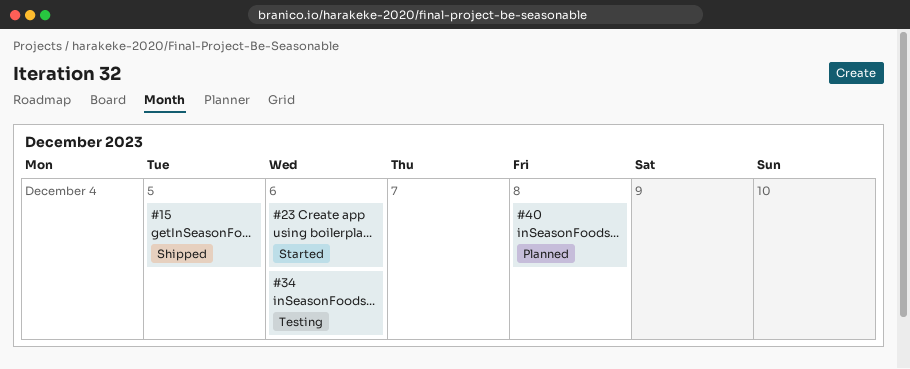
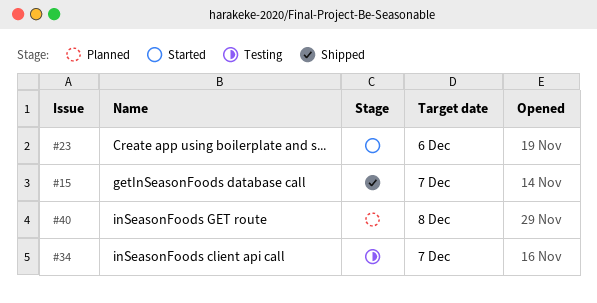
#15, due: Dec 5 -> Dec 7
#34, due: Dec 6 -> Dec 7

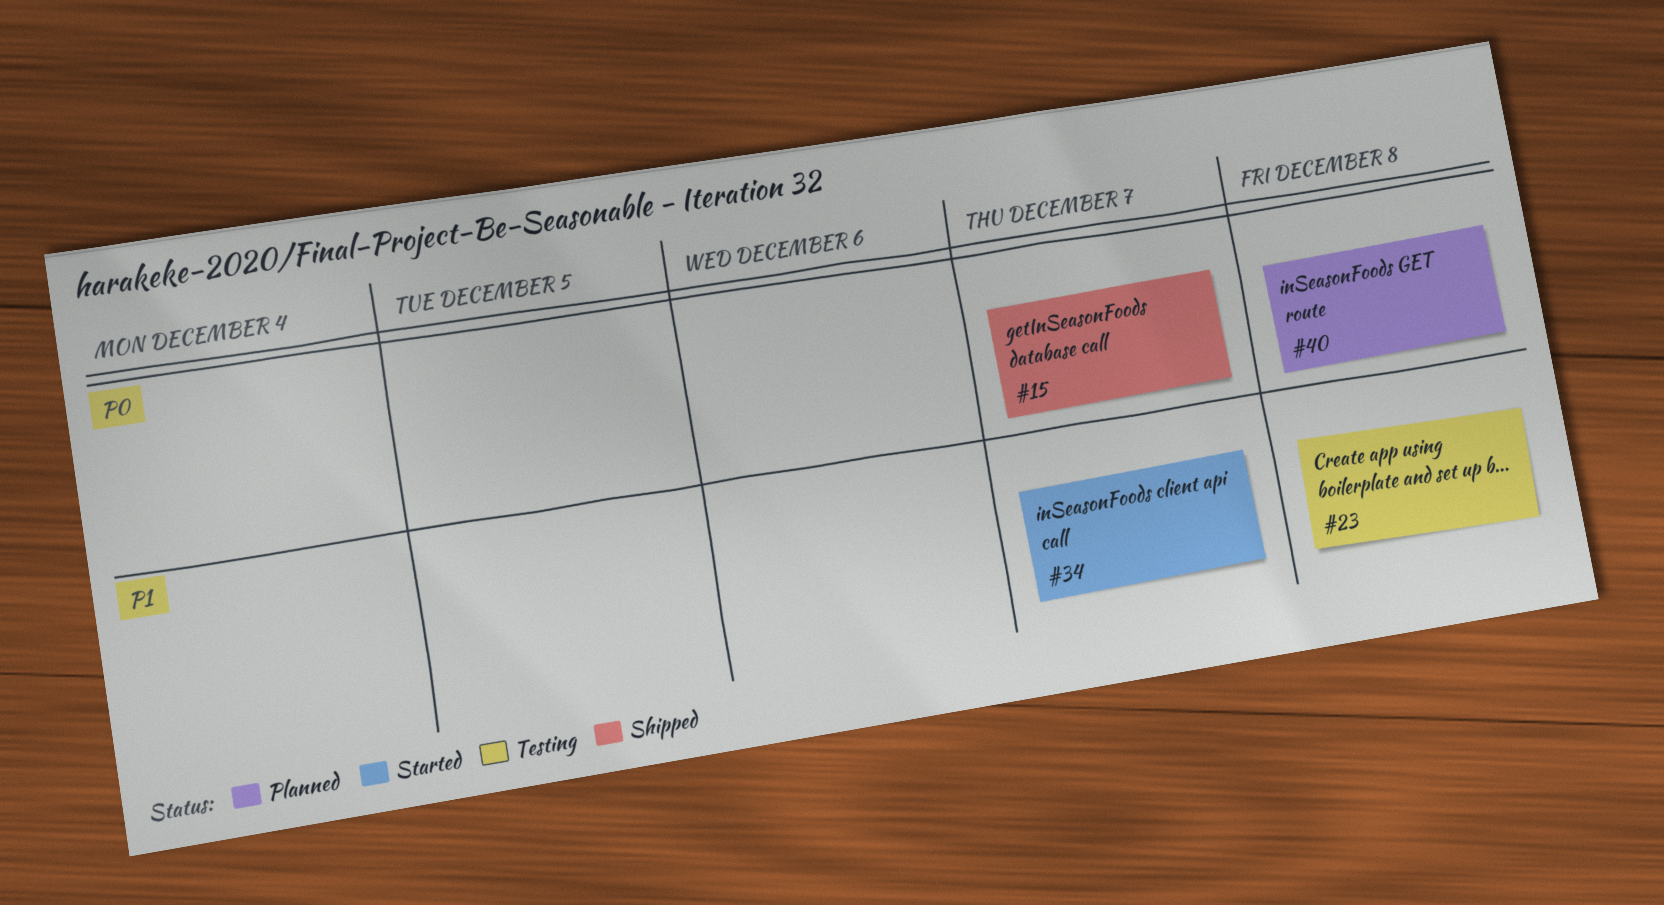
#23, status: Started -> Testing
#23, due: Dec 6 -> Dec 8
#34, status: Testing -> Started

